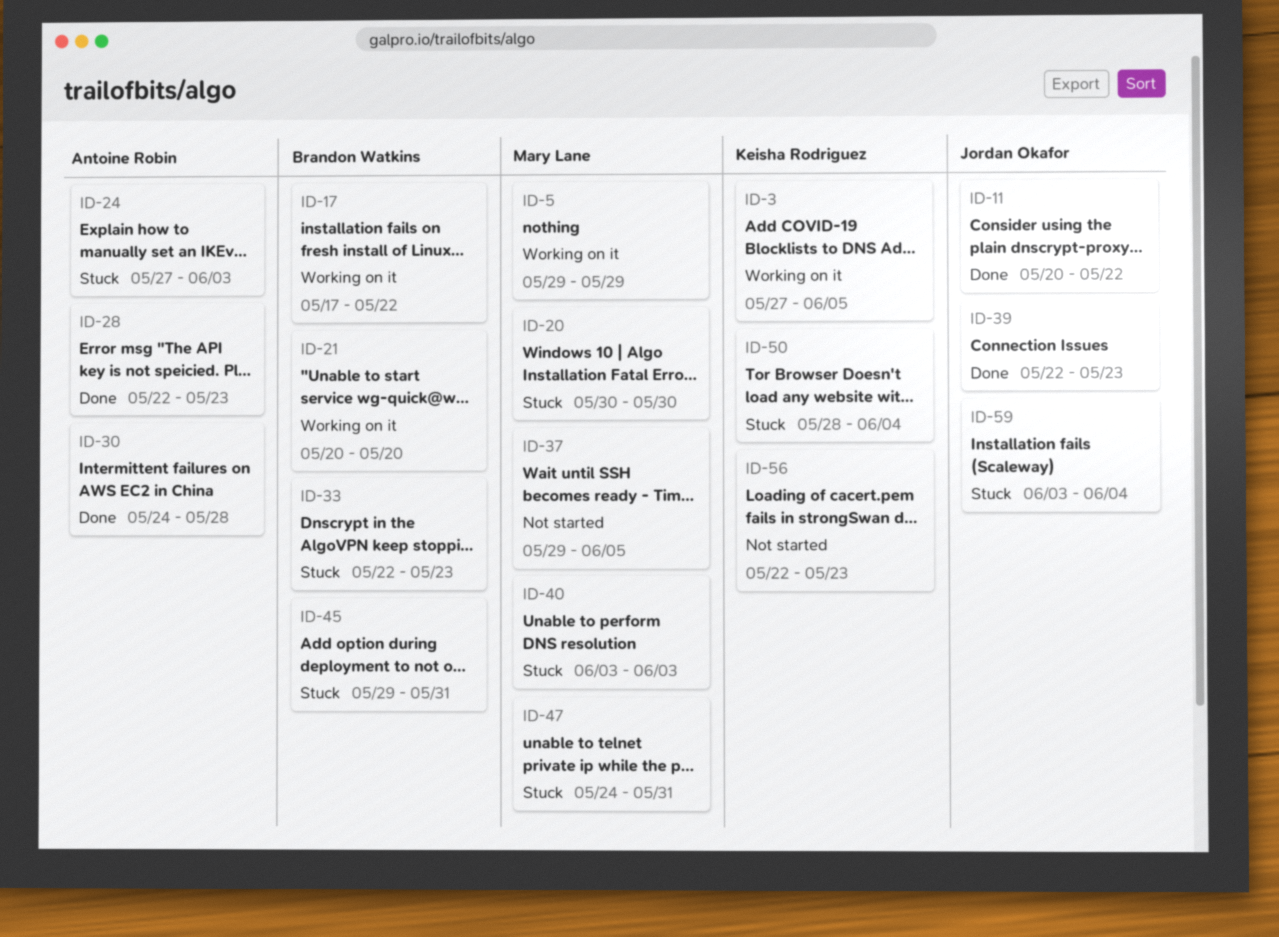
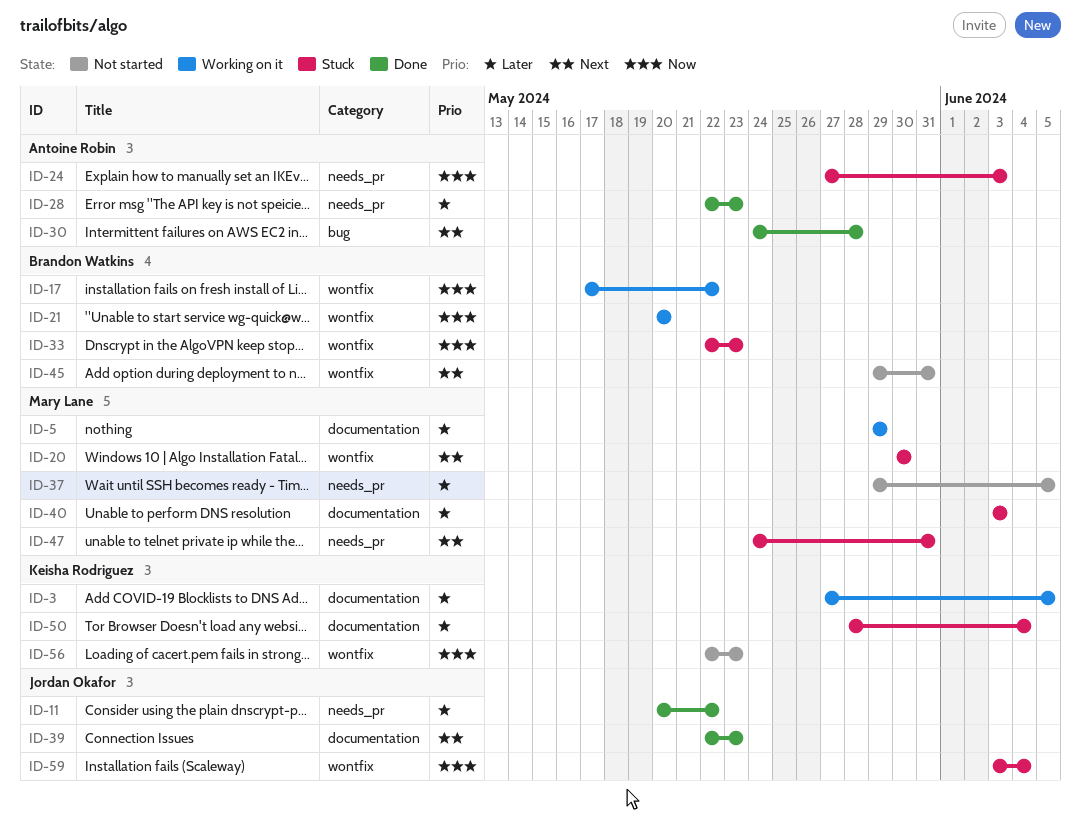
ID-45, status: Stuck -> Not started

